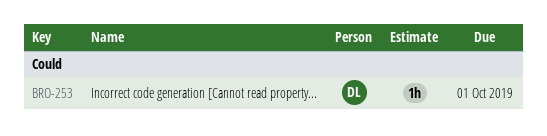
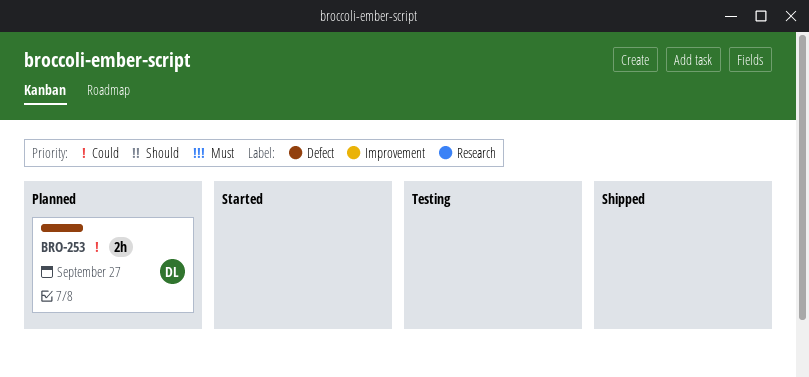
BRO-253, estimate: 1h -> 2h
BRO-253, due: Oct 1 -> Sep 27

